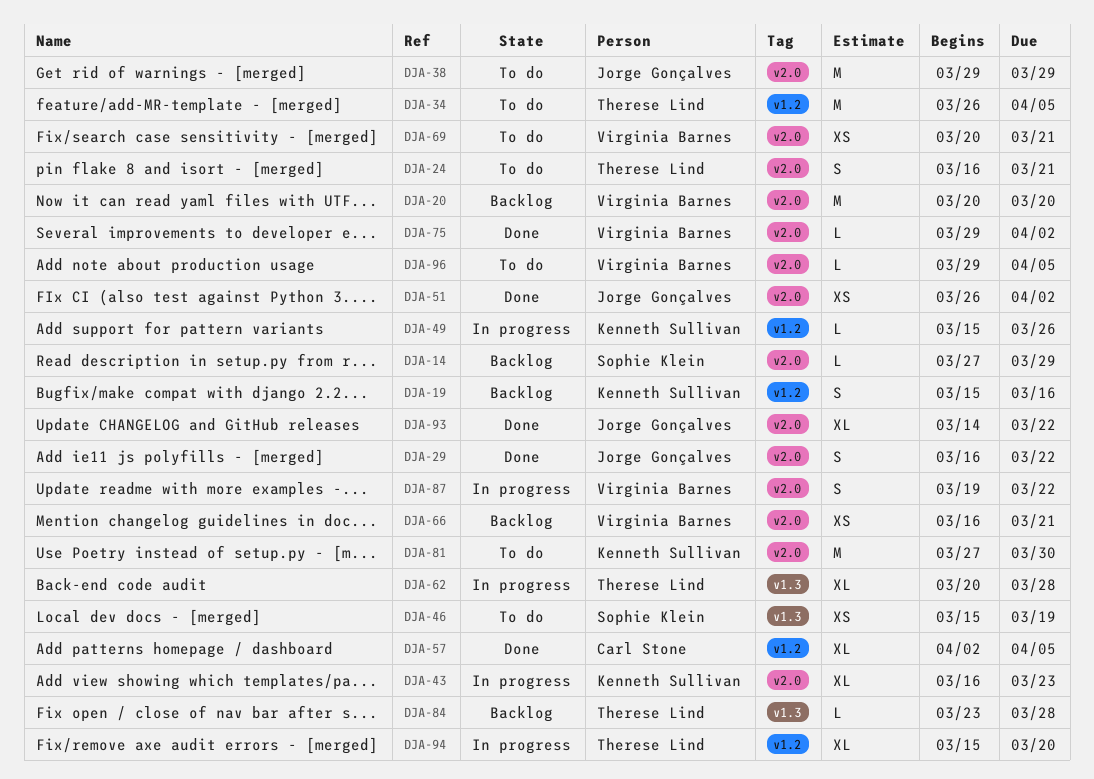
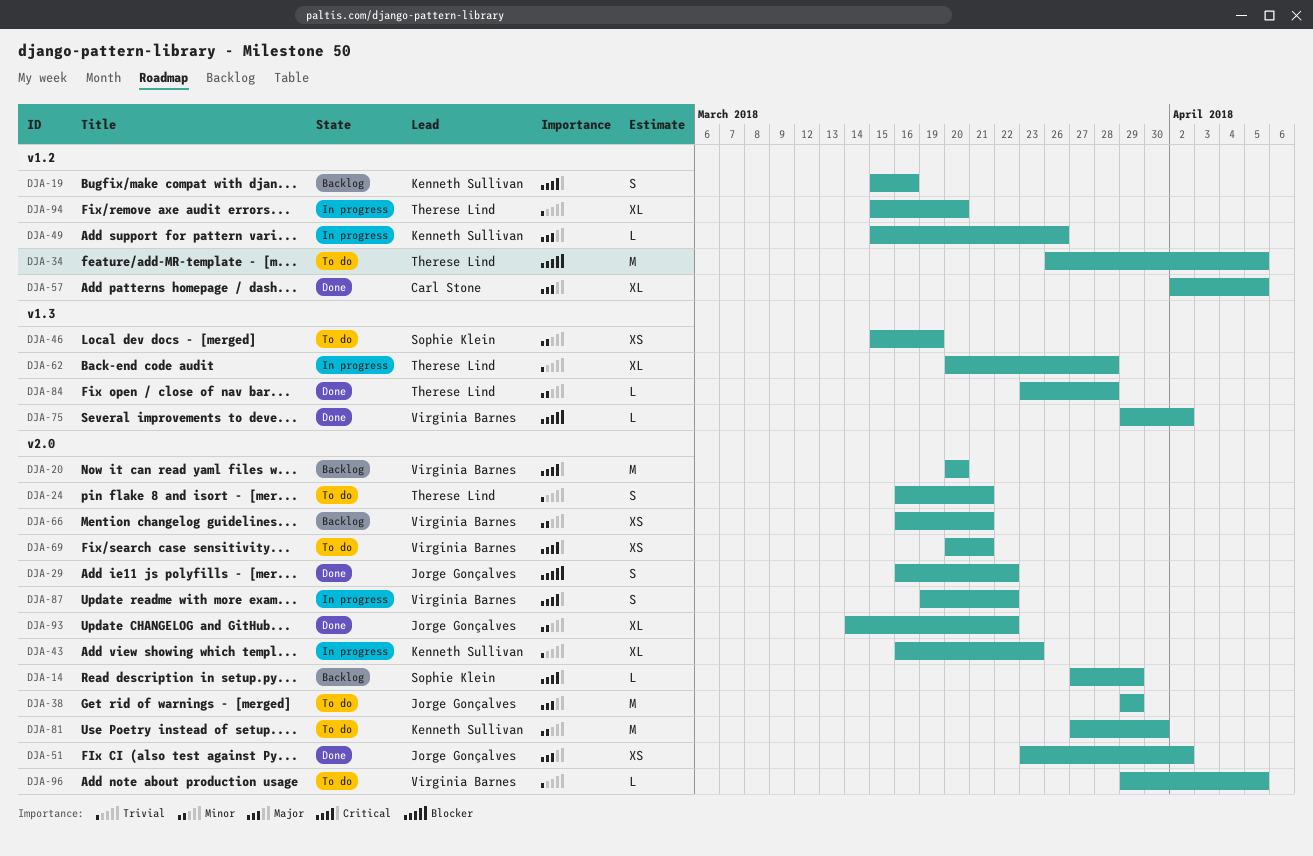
DJA-51, start: Mar 26 -> Mar 23
DJA-75, label: v2.0 -> v1.3
DJA-84, status: Backlog -> Done

